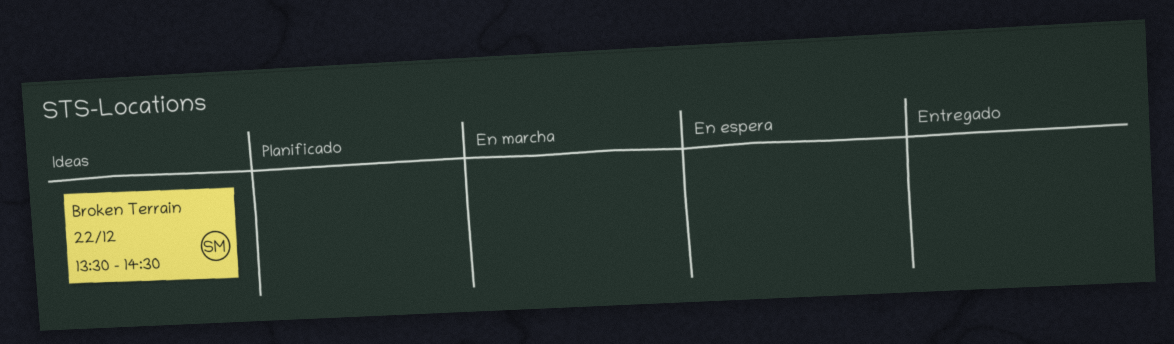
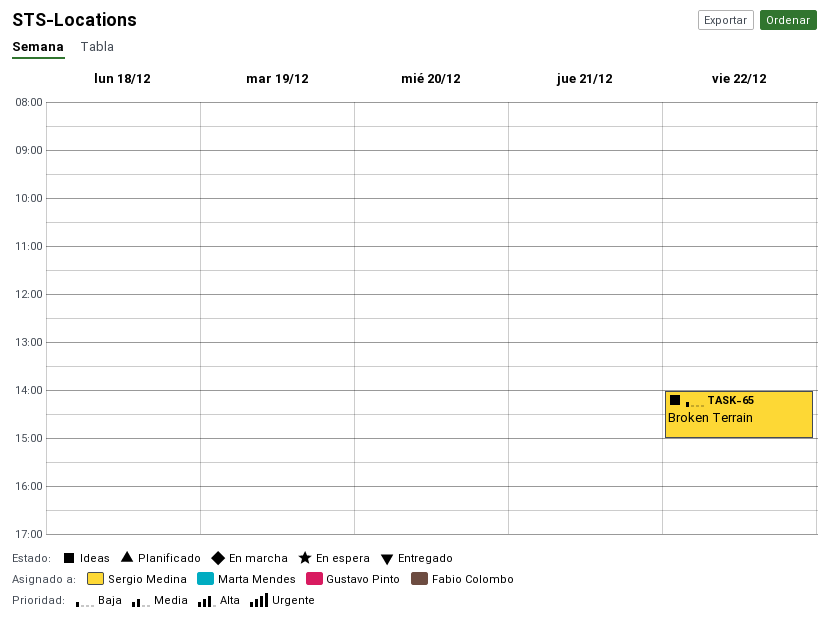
Broken Terrain, begins: 13:30 -> 14:00
Broken Terrain, ends: 14:30 -> 15:00

